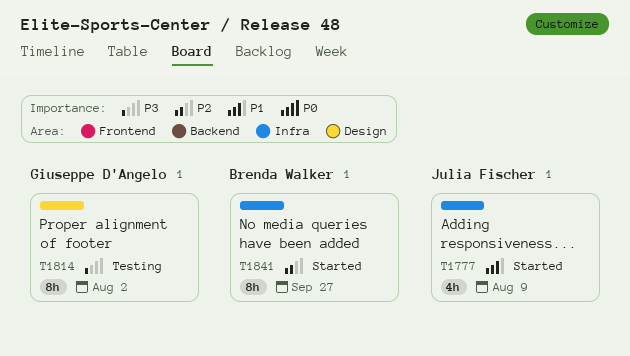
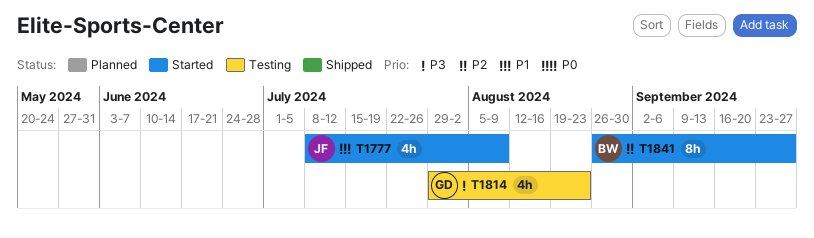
T1814, estimate: 8h -> 4h
T1814, due: Aug 2 -> Aug 23

